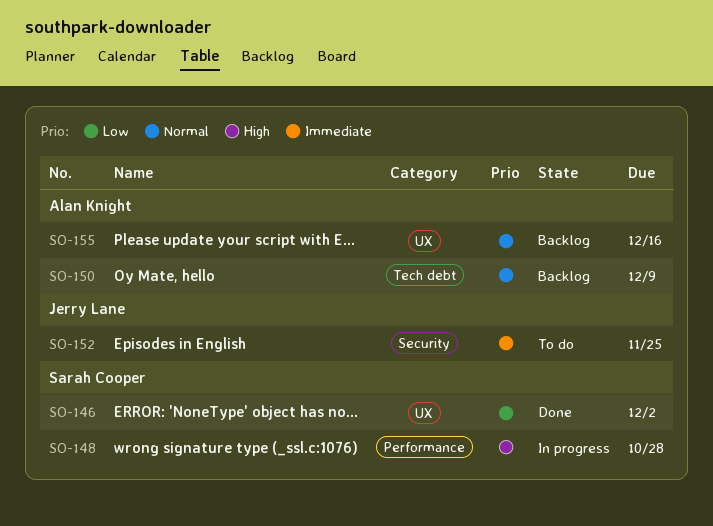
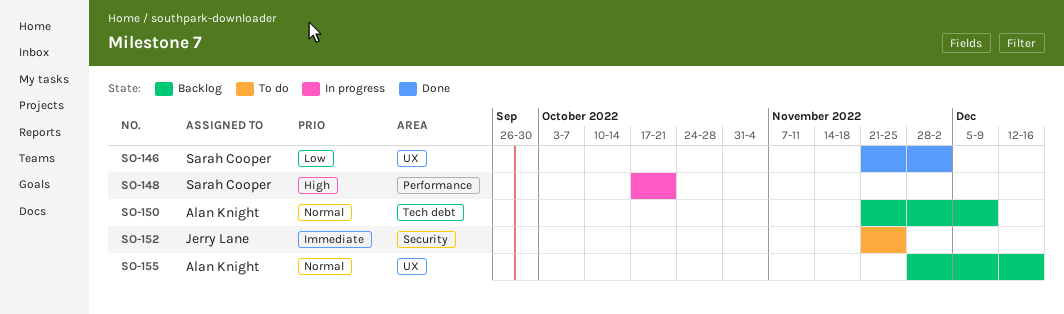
SO-148, due: Oct 28 -> Oct 21

